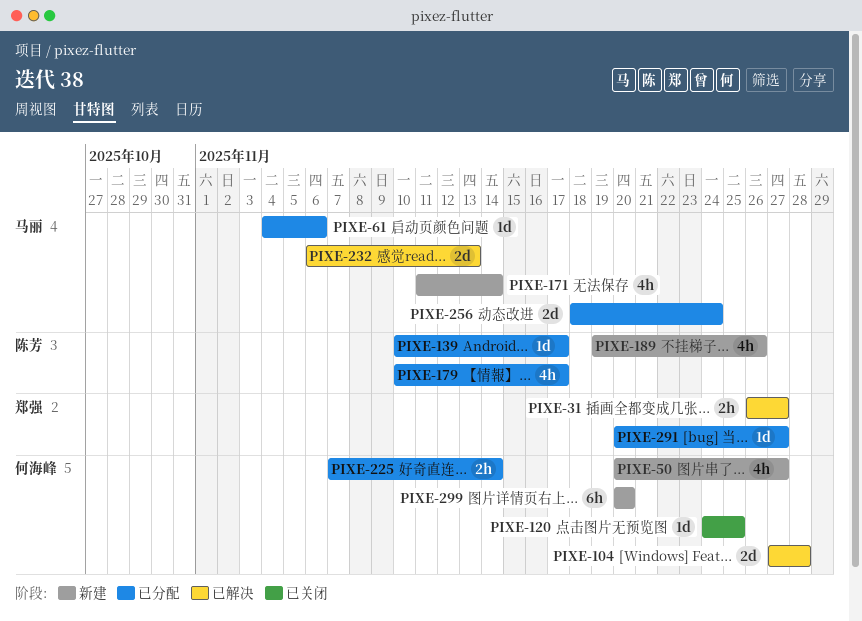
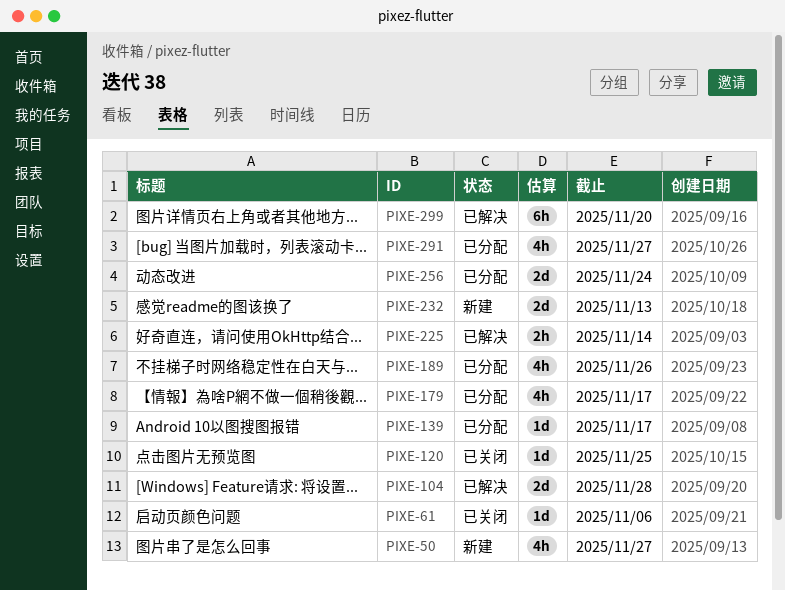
PIXE-31: present -> none
PIXE-61, status: 已分配 -> 已关闭
PIXE-171: present -> none
PIXE-189, status: 新建 -> 已分配
PIXE-225, status: 已分配 -> 已解决
PIXE-232, status: 已解决 -> 新建
PIXE-291, estimate: 1d -> 4h
PIXE-299, status: 新建 -> 已解决

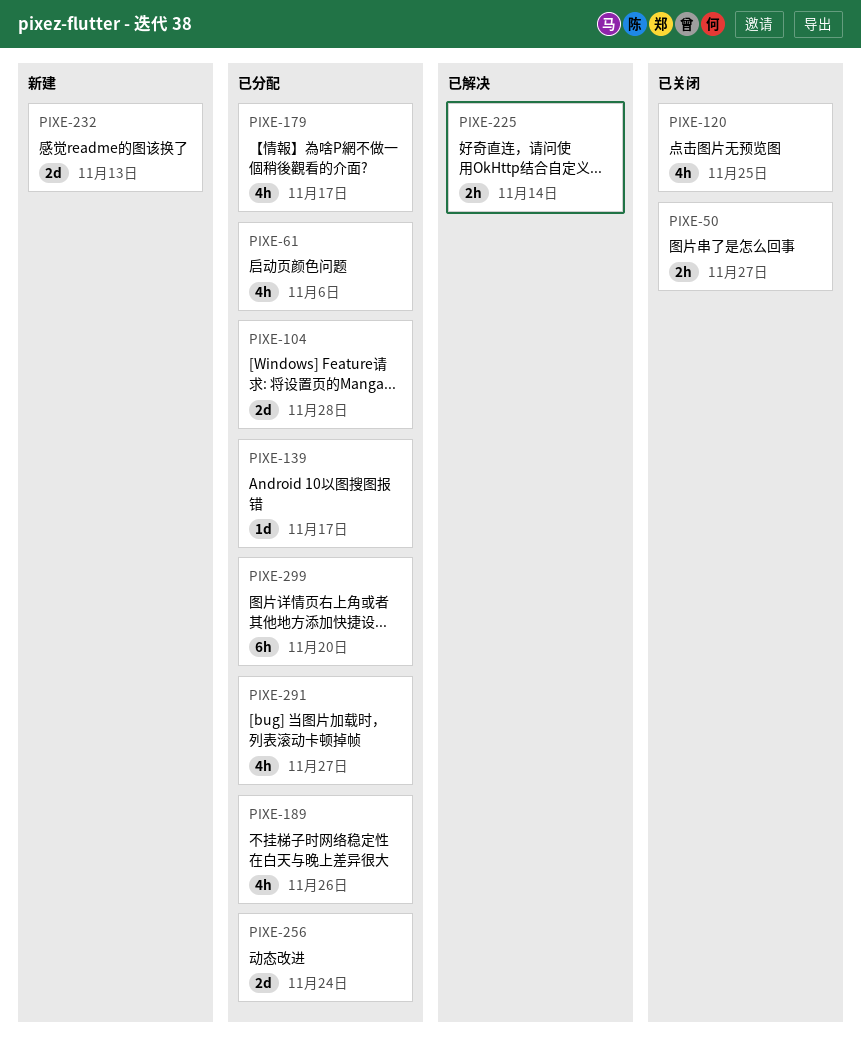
PIXE-50, status: 新建 -> 已关闭
PIXE-50, estimate: 4h -> 2h
PIXE-61, status: 已关闭 -> 已分配
PIXE-61, estimate: 1d -> 4h
PIXE-104, status: 已解决 -> 已分配
PIXE-120, estimate: 1d -> 4h
PIXE-299, status: 已解决 -> 已分配

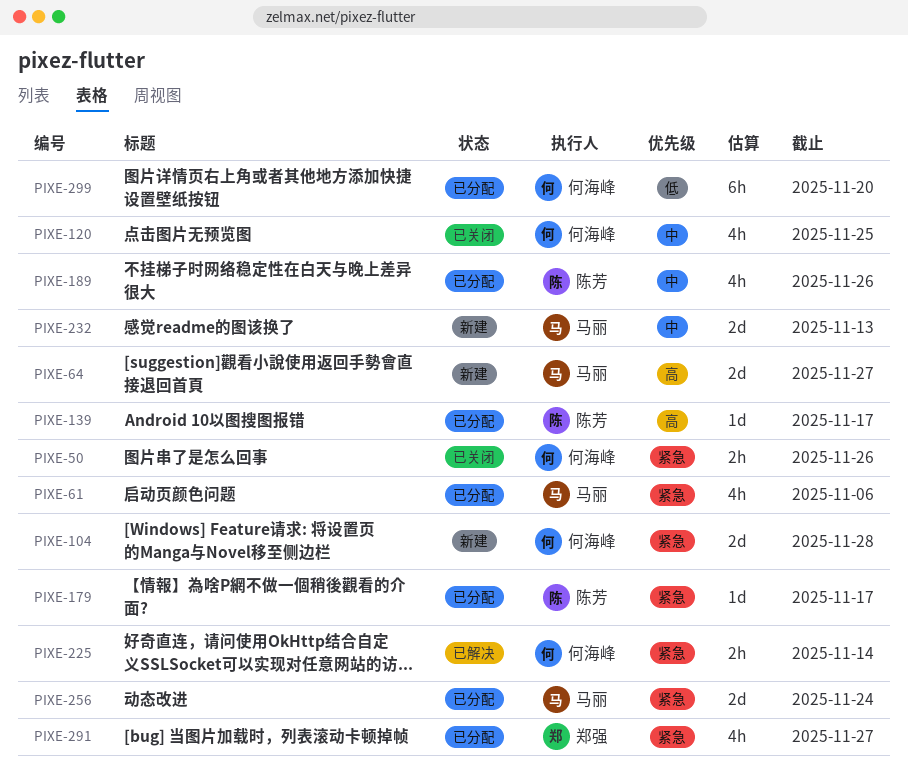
PIXE-50, due: Nov 27 -> Nov 26
PIXE-64: none -> present
PIXE-104, status: 已分配 -> 新建
PIXE-179, estimate: 4h -> 1d

